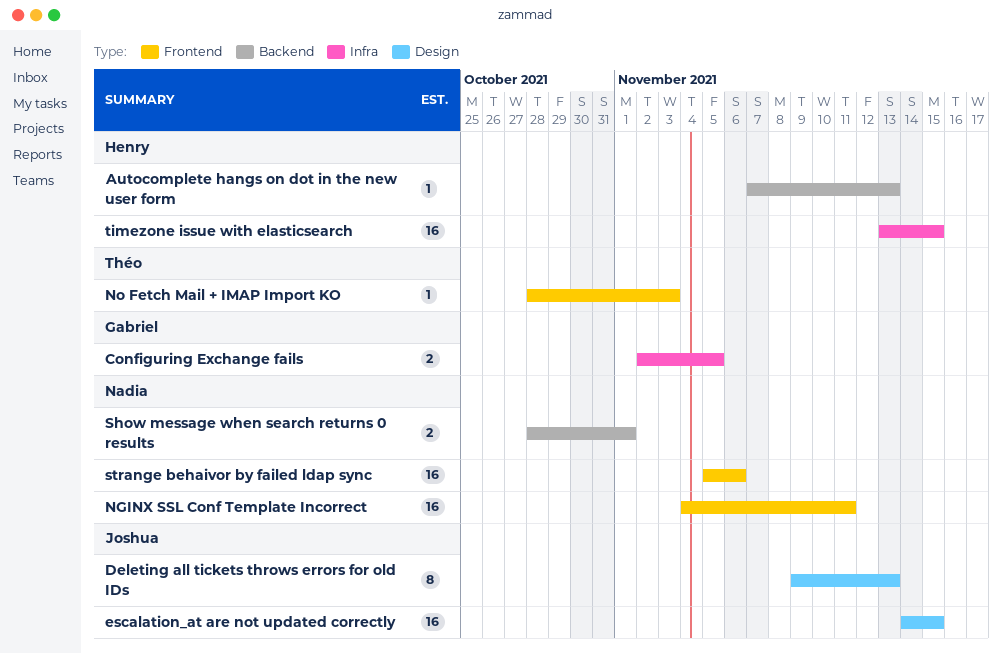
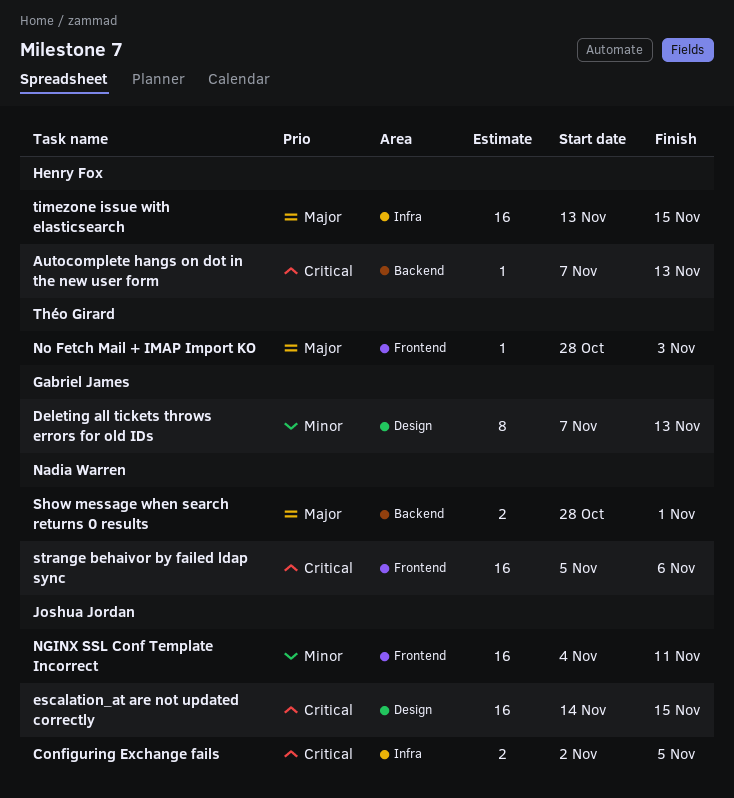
Configuring Exchange fails, owner: Gabriel James -> Joshua Jordan
Deleting all tickets throws errors for old IDs, owner: Joshua Jordan -> Gabriel James
Deleting all tickets throws errors for old IDs, start: Nov 9 -> Nov 7
NGINX SSL Conf Template Incorrect, owner: Nadia Warren -> Joshua Jordan

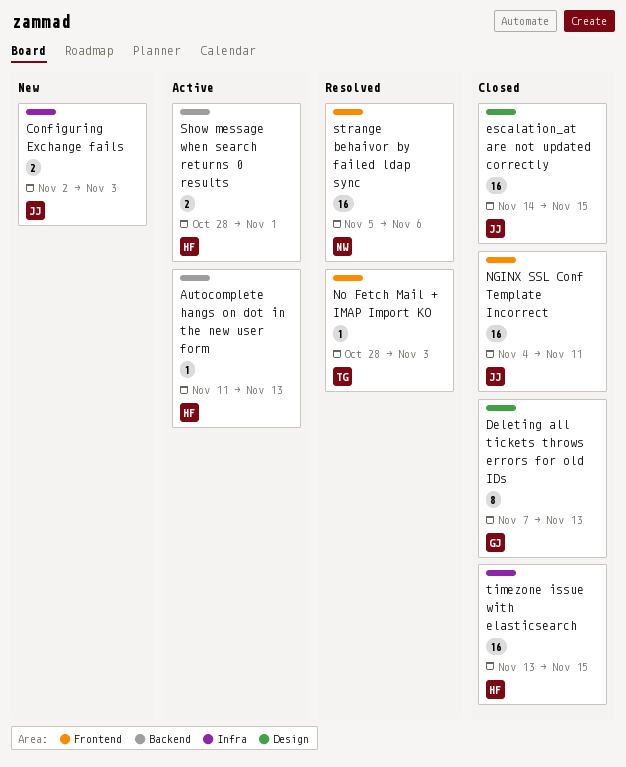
Autocomplete hangs on dot in the new user form, start: Nov 7 -> Nov 11
Configuring Exchange fails, due: Nov 5 -> Nov 3
Show message when search returns 0 results, owner: Nadia Warren -> Henry Fox

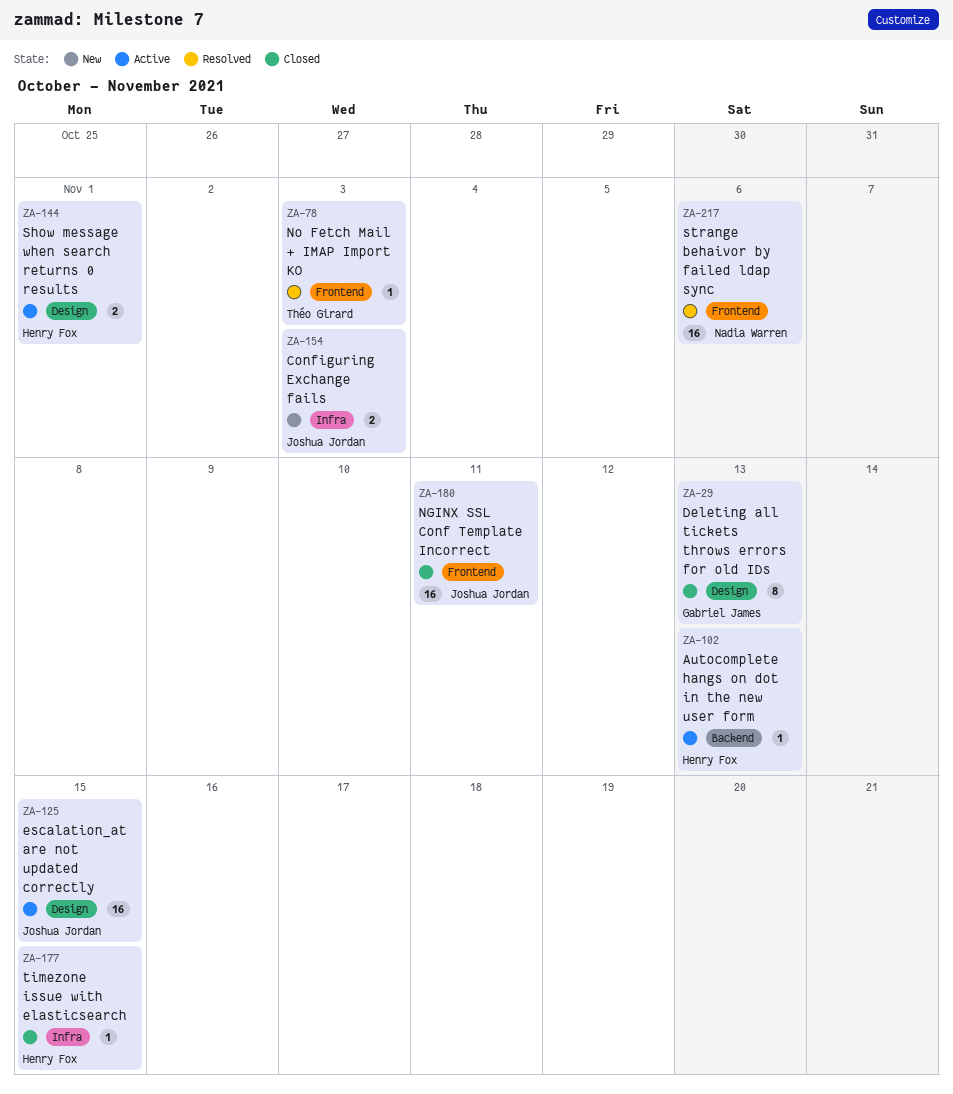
escalation_at are not updated correctly, status: Closed -> Active
Show message when search returns 0 results, label: Backend -> Design
timezone issue with elasticsearch, estimate: 16 -> 1

